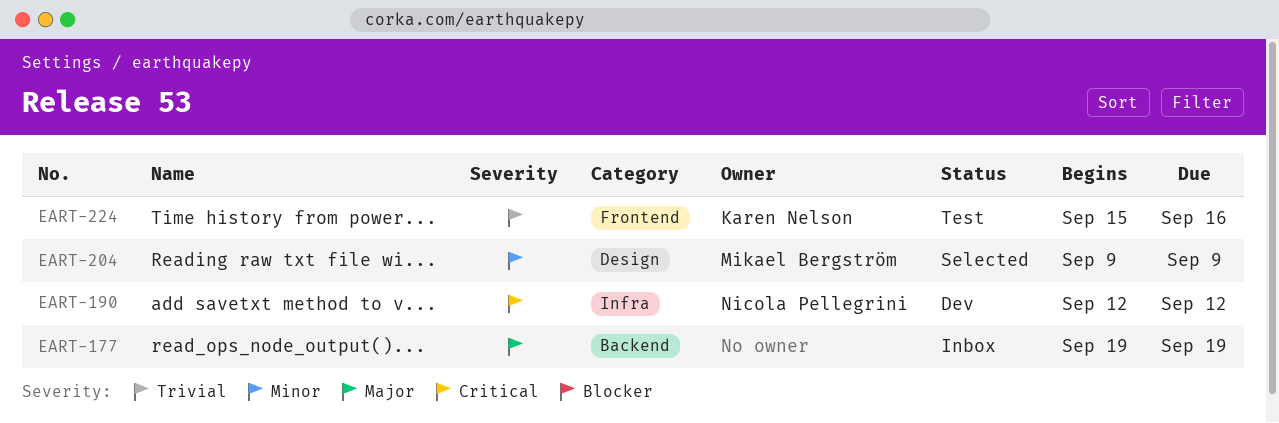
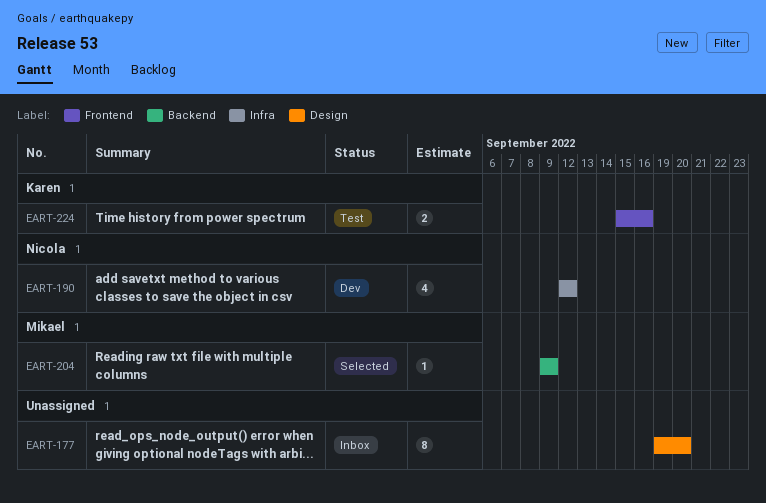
EART-177, label: Backend -> Design
EART-177, due: Sep 19 -> Sep 20
EART-204, label: Design -> Backend

